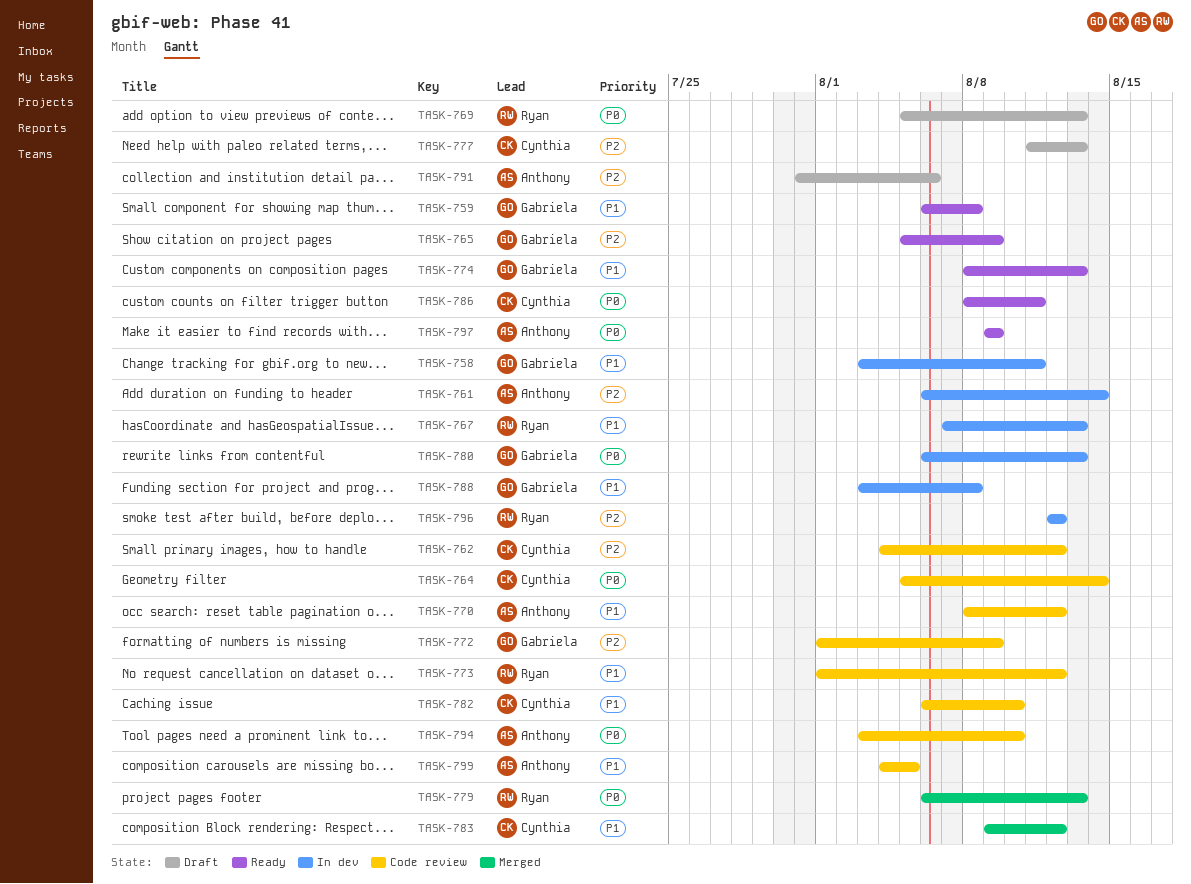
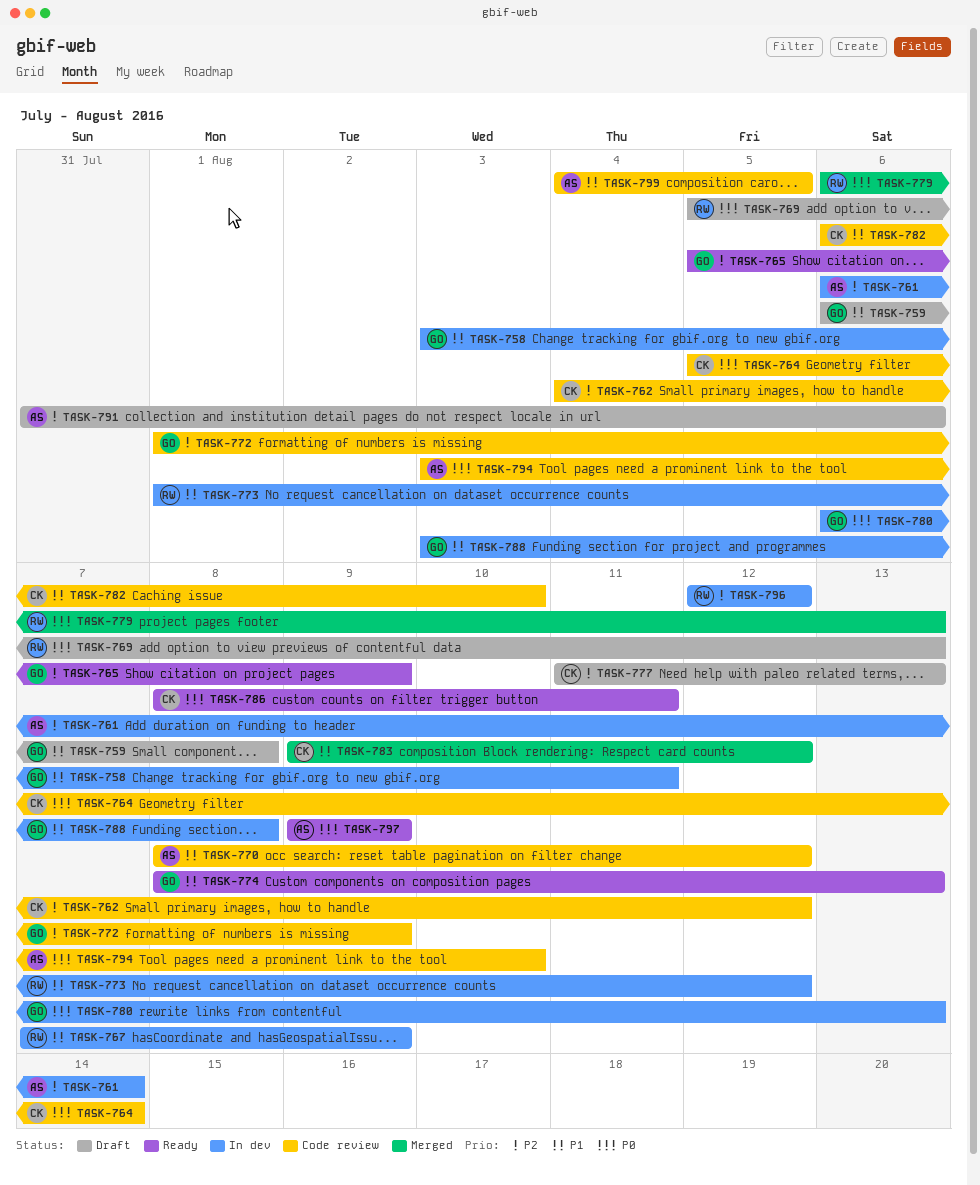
TASK-759, status: Ready -> Draft
TASK-767, due: Aug 13 -> Aug 9
TASK-773, status: Code review -> In dev

